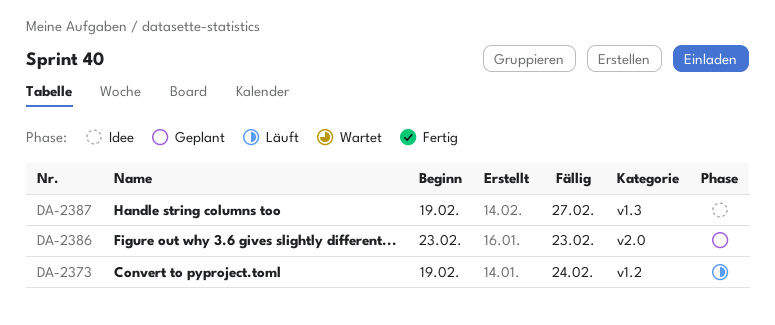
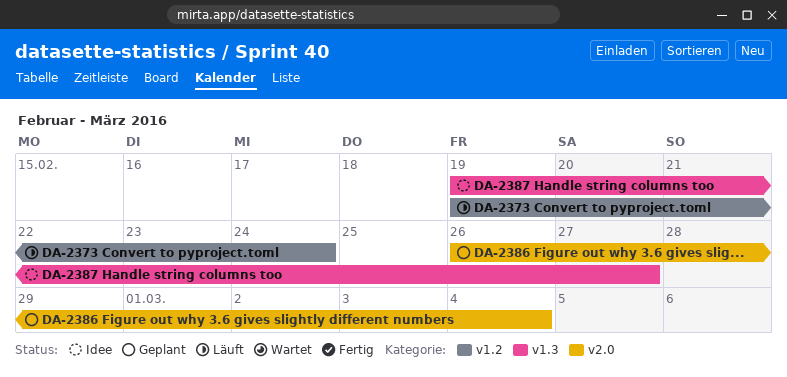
DA-2386, start: Feb 23 -> Feb 26
DA-2386, due: Feb 23 -> Mar 4

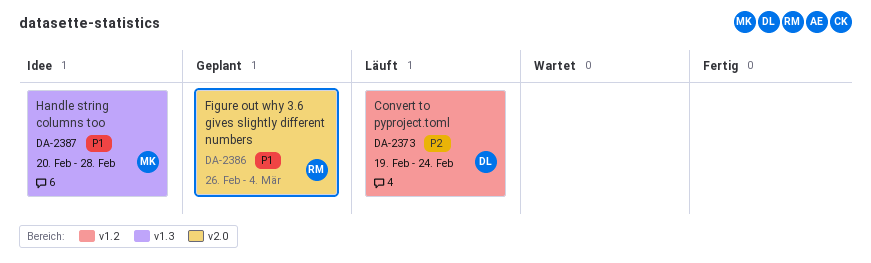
DA-2387, start: Feb 19 -> Feb 20
DA-2387, due: Feb 27 -> Feb 28

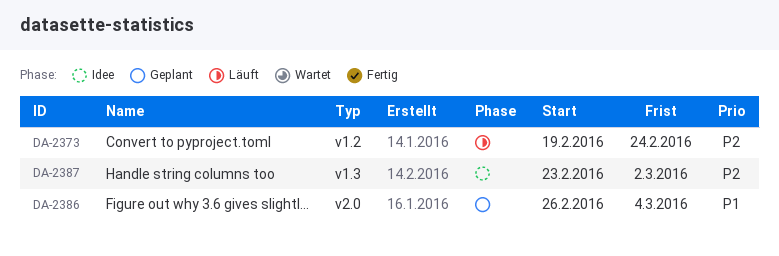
DA-2387, priority: P1 -> P2
DA-2387, start: Feb 20 -> Feb 23
DA-2387, due: Feb 28 -> Mar 2

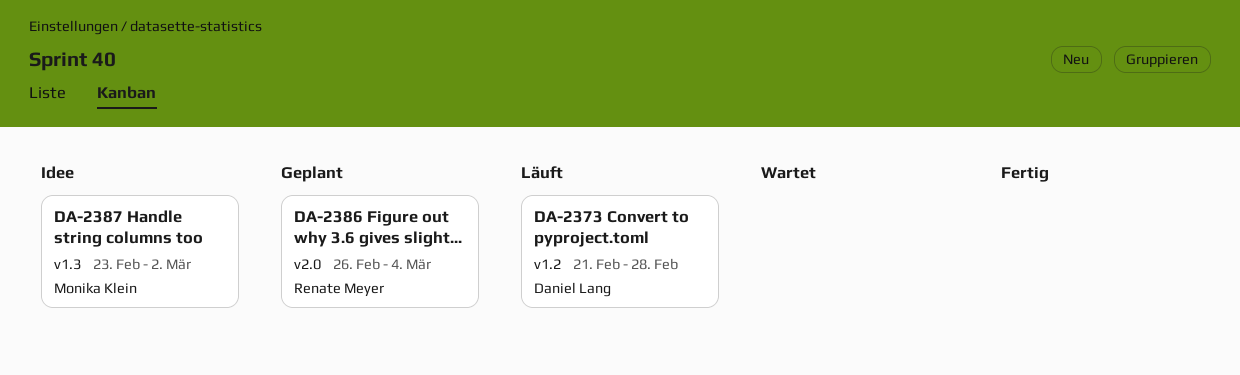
DA-2373, start: Feb 19 -> Feb 21
DA-2373, due: Feb 24 -> Feb 28

